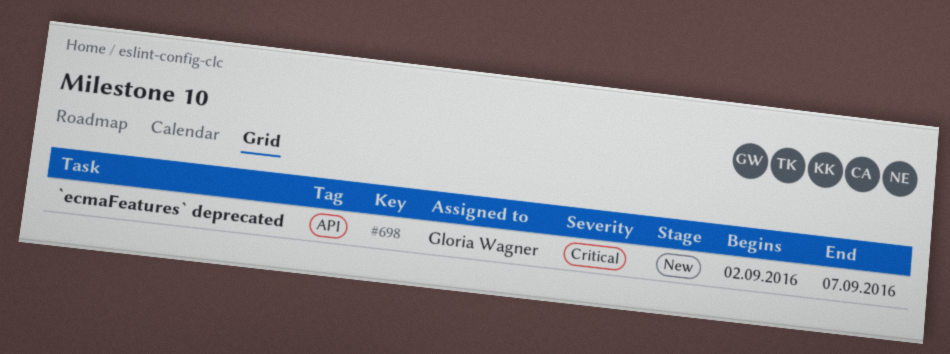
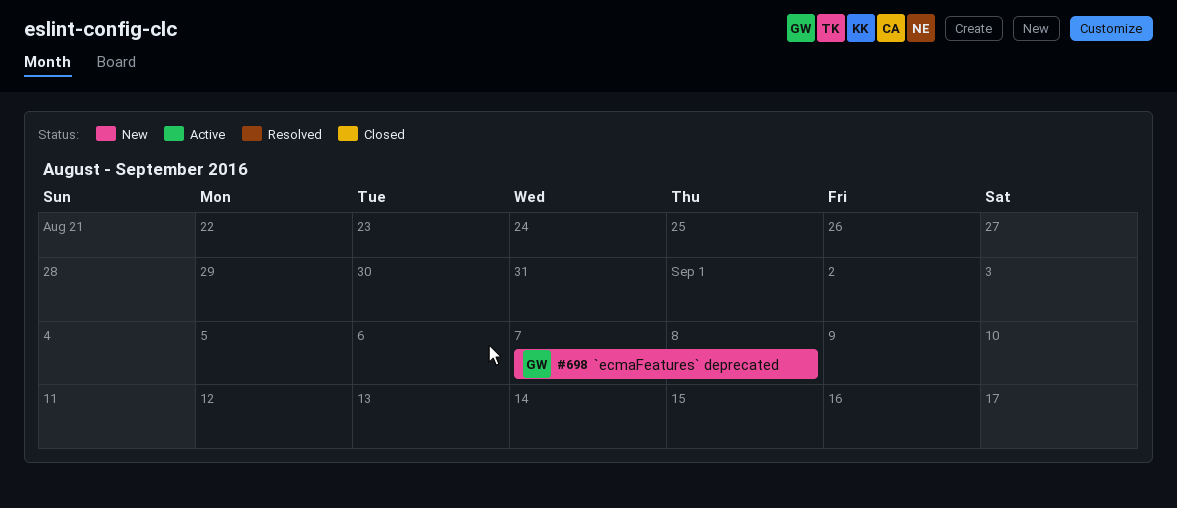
#698, start: Sep 2 -> Sep 7
#698, due: Sep 7 -> Sep 8

